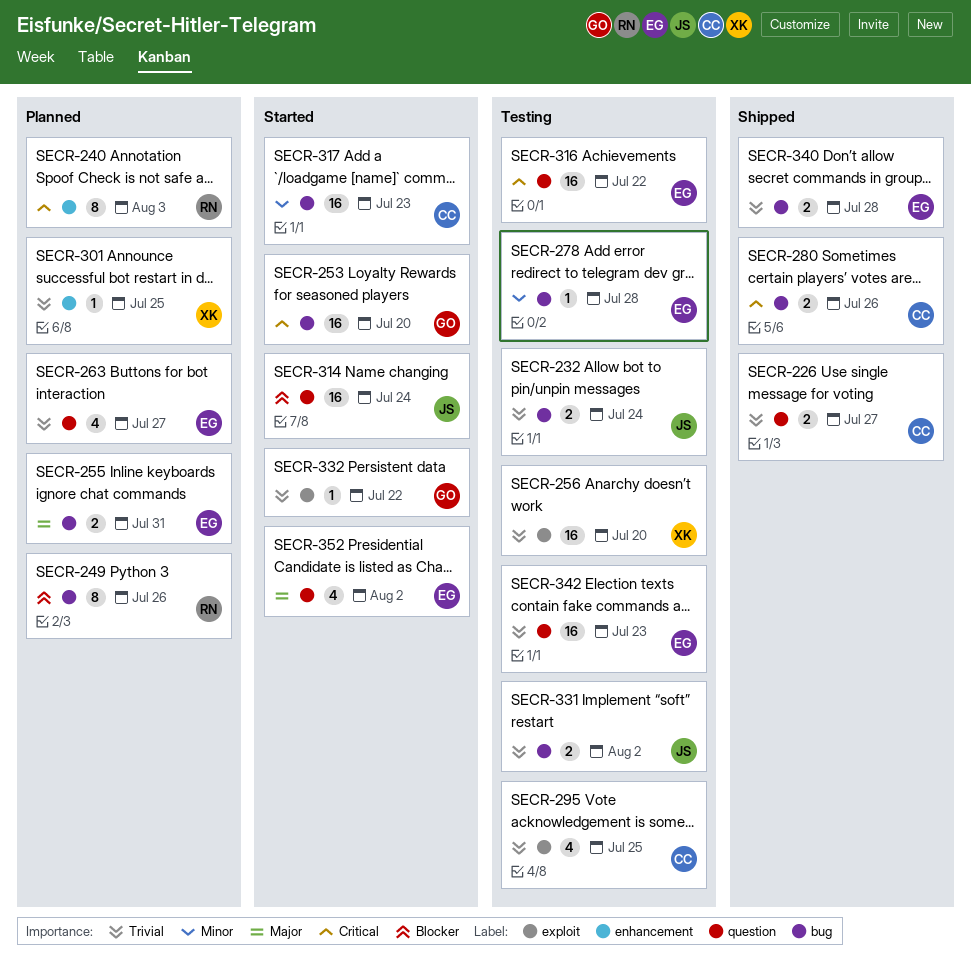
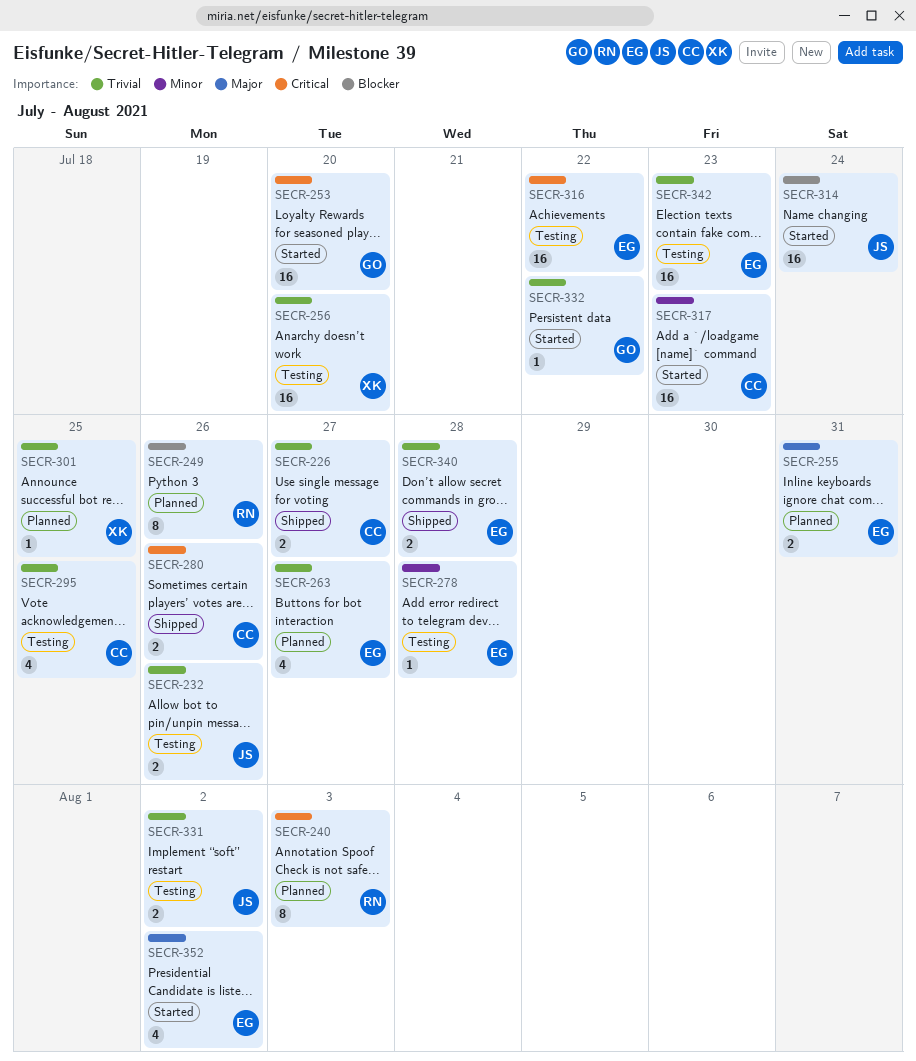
SECR-232, due: Jul 24 -> Jul 26

